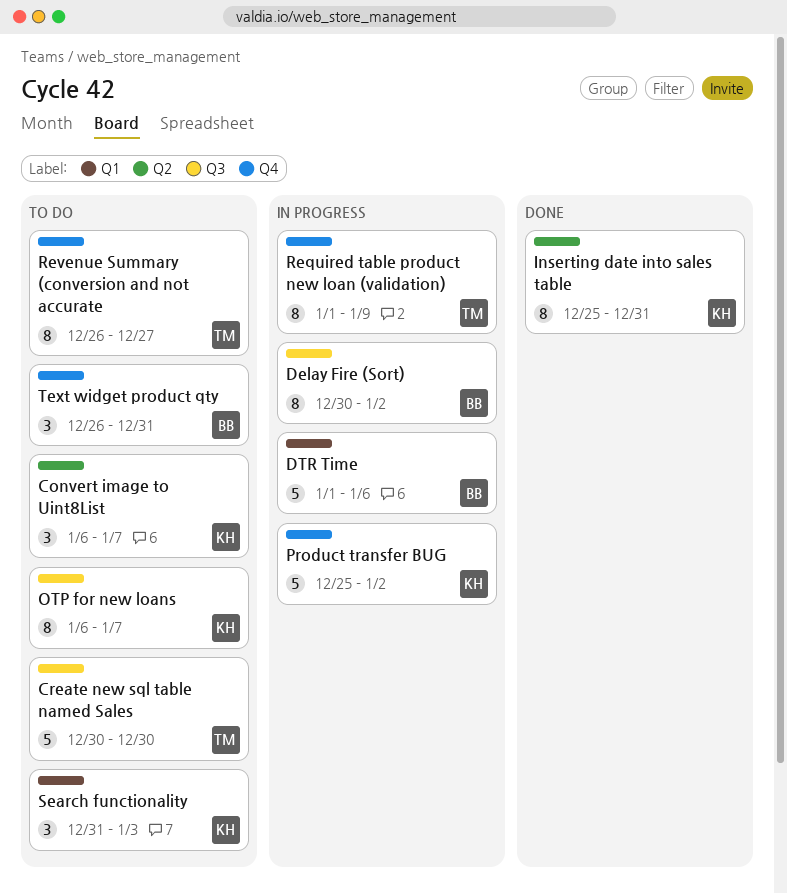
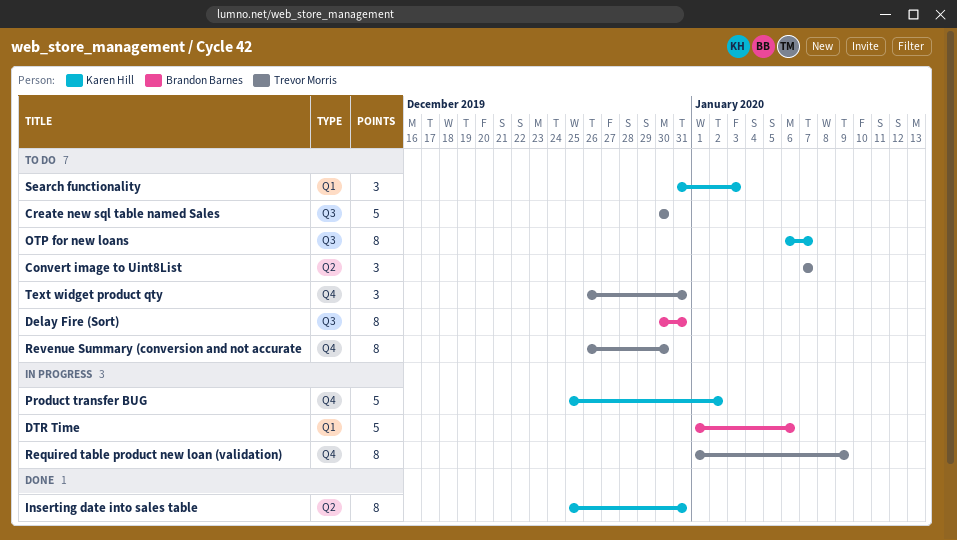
Convert image to Uint8List, owner: Karen Hill -> Trevor Morris
Convert image to Uint8List, start: Jan 6 -> Jan 7
Delay Fire (Sort), status: In progress -> To do
Delay Fire (Sort), due: Jan 2 -> Dec 31
Revenue Summary (conversion and not accurate, due: Dec 27 -> Dec 30
Text widget product qty, owner: Brandon Barnes -> Trevor Morris

